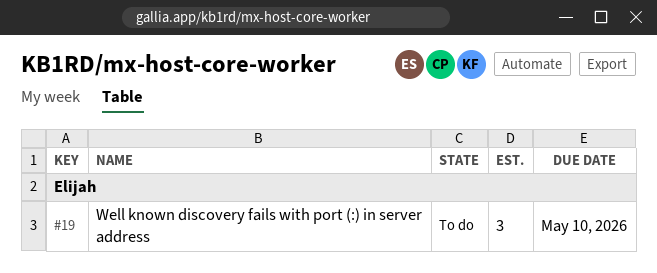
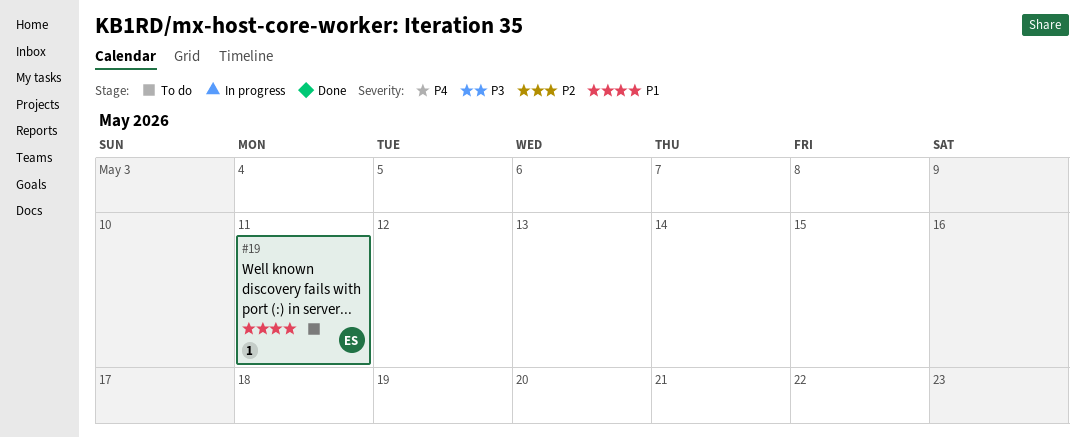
#19, estimate: 3 -> 1
#19, due: May 10 -> May 11

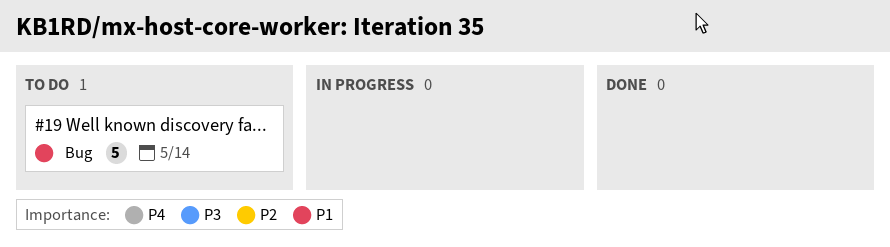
#19, estimate: 1 -> 5
#19, due: May 11 -> May 14

